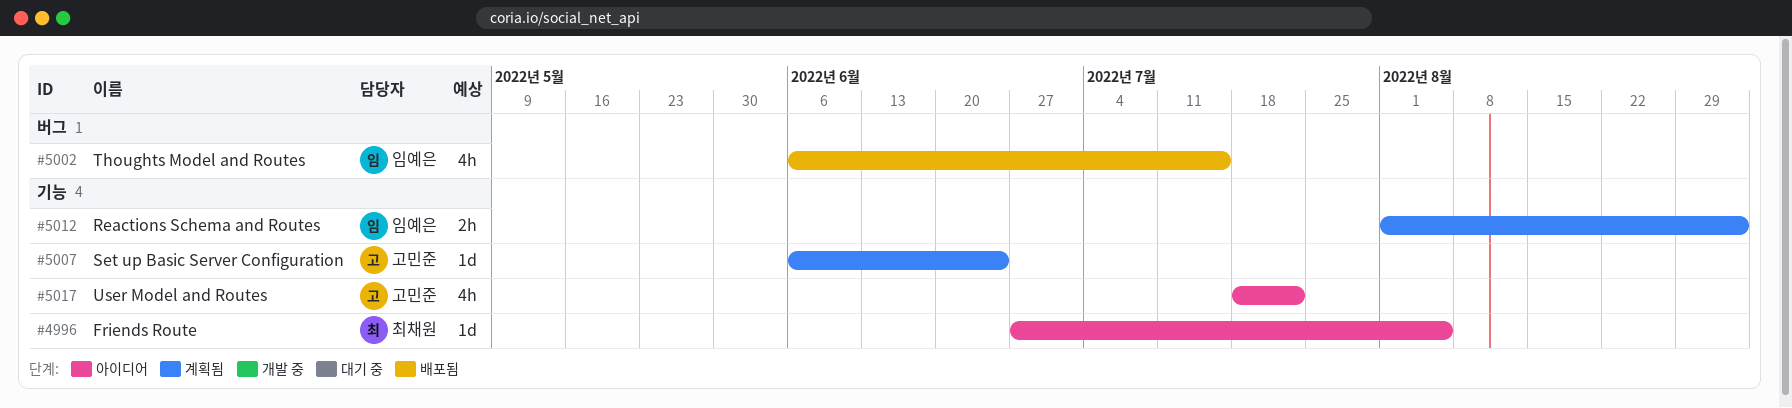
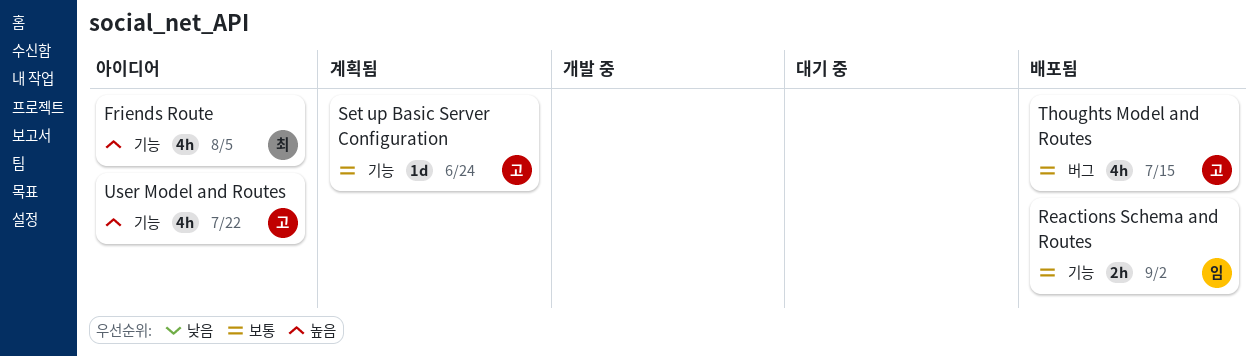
Friends Route, estimate: 1d -> 4h
Reactions Schema and Routes, status: 계획됨 -> 배포됨
Thoughts Model and Routes, owner: 임예은 -> 고민준

